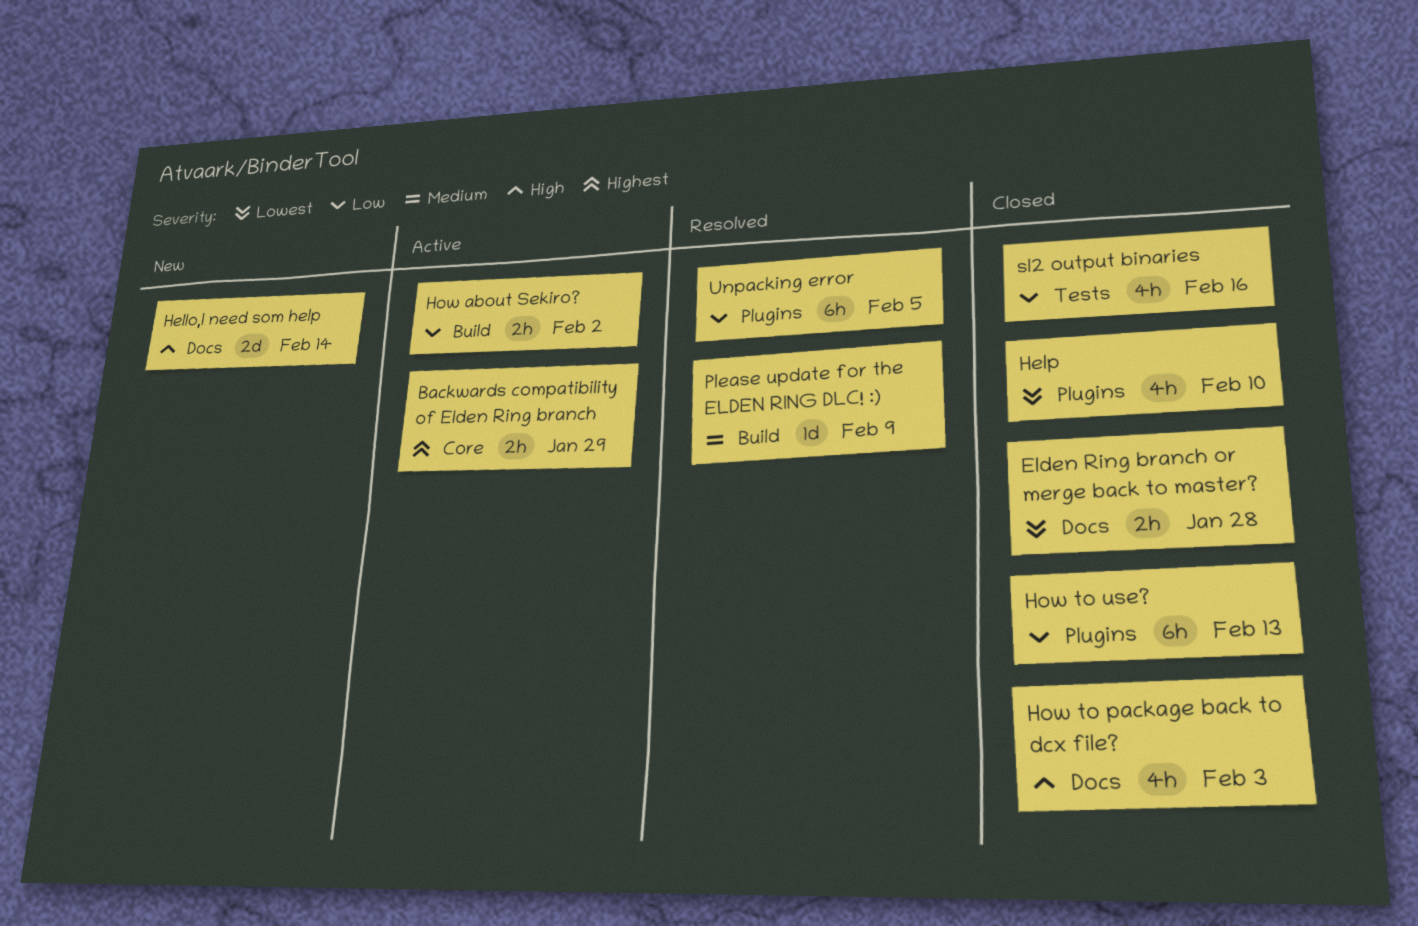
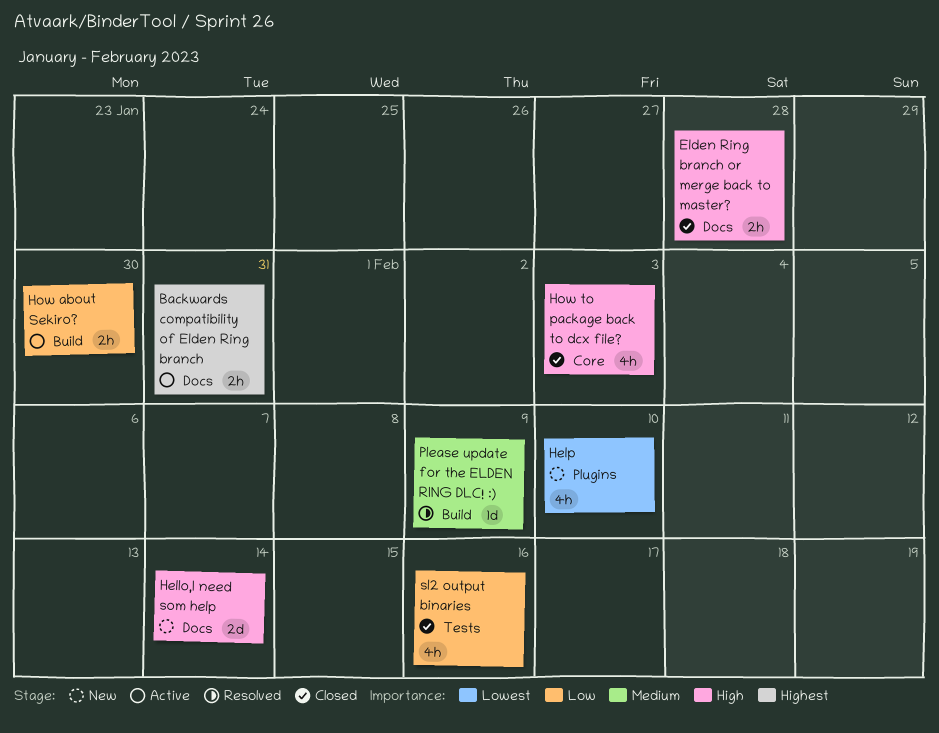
Backwards compatibility of Elden Ring branch, label: Core -> Docs
Backwards compatibility of Elden Ring branch, due: Jan 29 -> Jan 31
Elden Ring branch or merge back to master?, priority: Lowest -> High
Help, status: Closed -> New
How about Sekiro?, due: Feb 2 -> Jan 30
How to package back to dcx file?, label: Docs -> Core
How to use?: present -> none
Unpacking error: present -> none

